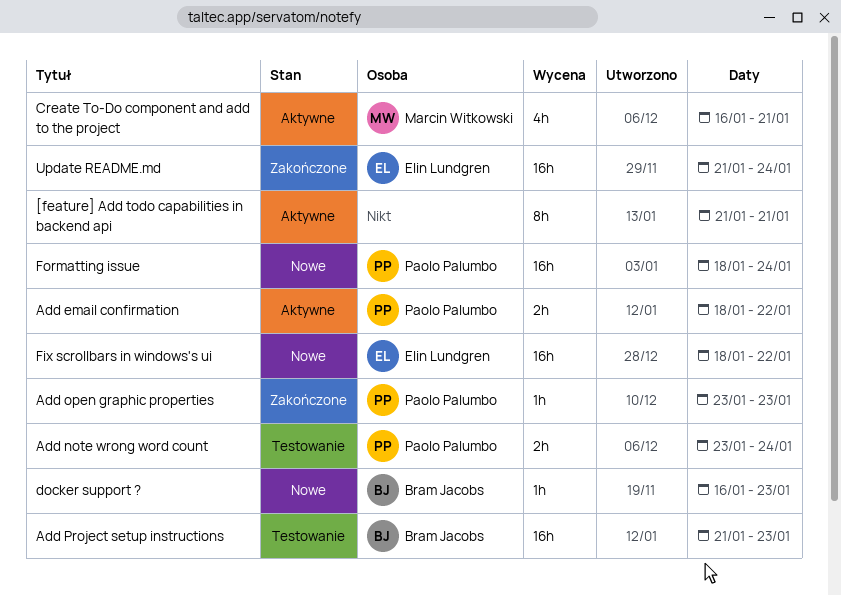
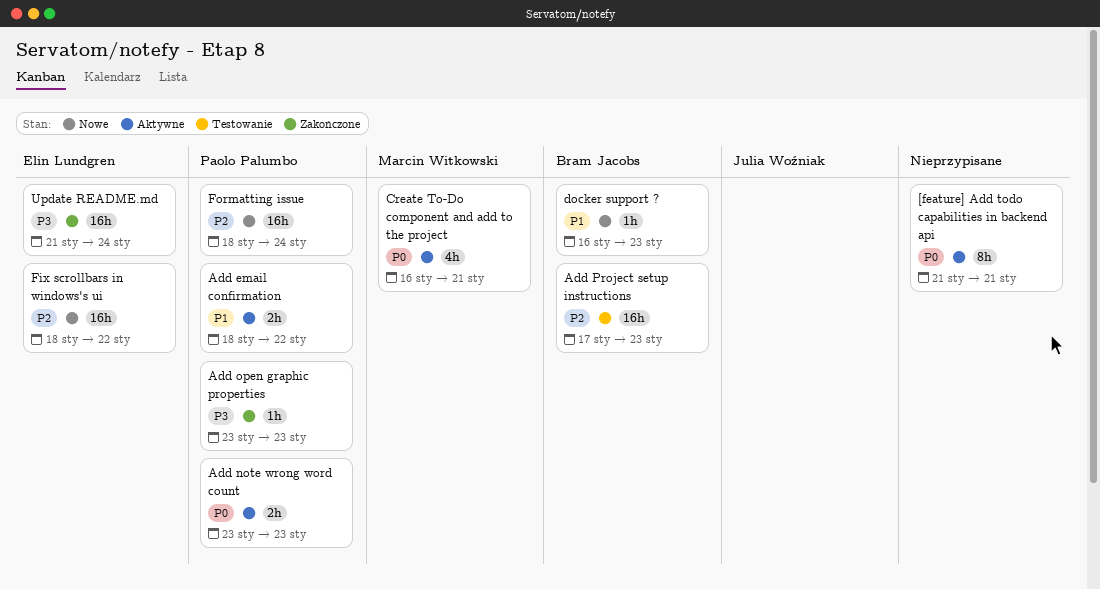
Add note wrong word count, status: Testowanie -> Aktywne
Add note wrong word count, due: Jan 24 -> Jan 23
Add Project setup instructions, start: Jan 21 -> Jan 17

